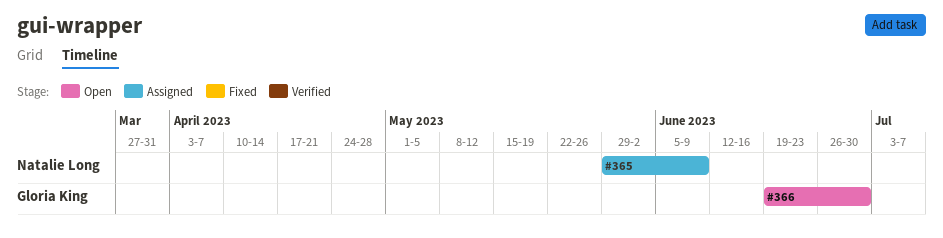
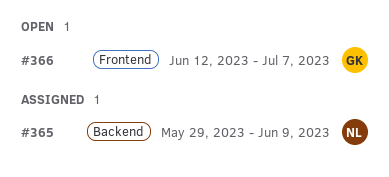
#366, start: Jun 19 -> Jun 12
#366, due: Jun 30 -> Jul 7

